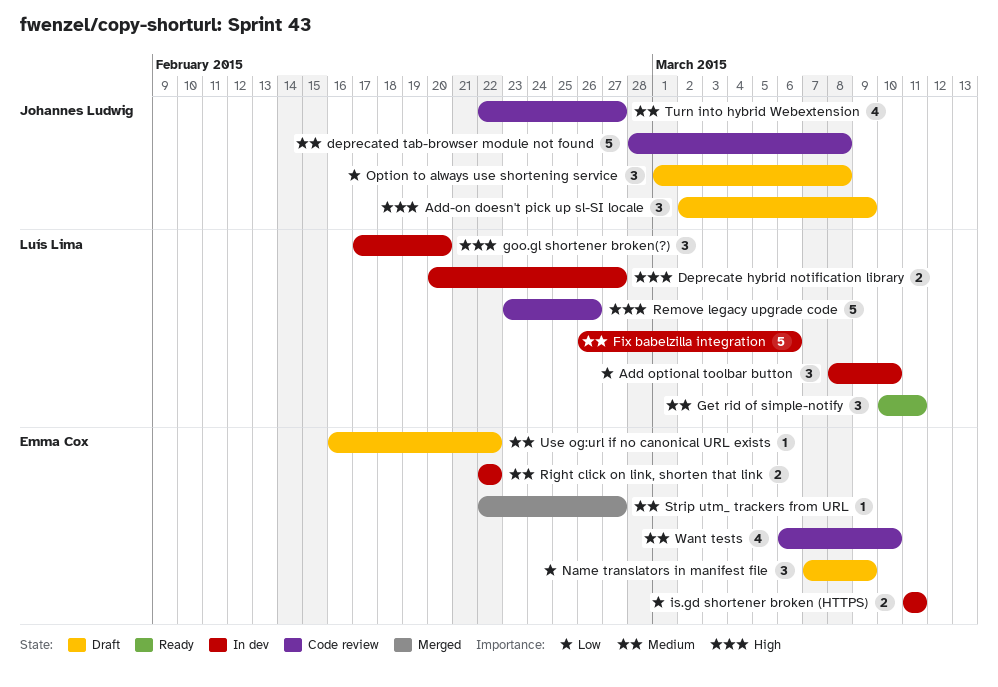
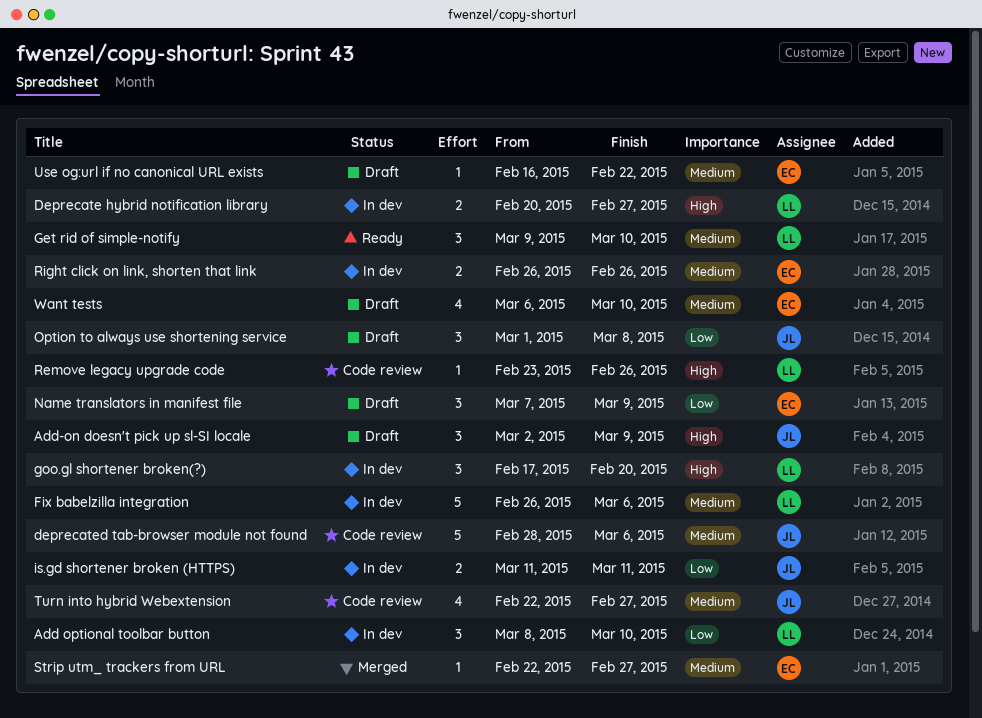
deprecated tab-browser module not found, due: Mar 8 -> Mar 6
Get rid of simple-notify, start: Mar 10 -> Mar 9
Get rid of simple-notify, due: Mar 11 -> Mar 10
is.gd shortener broken (HTTPS), owner: Emma Cox -> Johannes Ludwig
Remove legacy upgrade code, estimate: 5 -> 1
Right click on link, shorten that link, start: Feb 22 -> Feb 26
Right click on link, shorten that link, due: Feb 22 -> Feb 26
Want tests, status: Code review -> Draft

